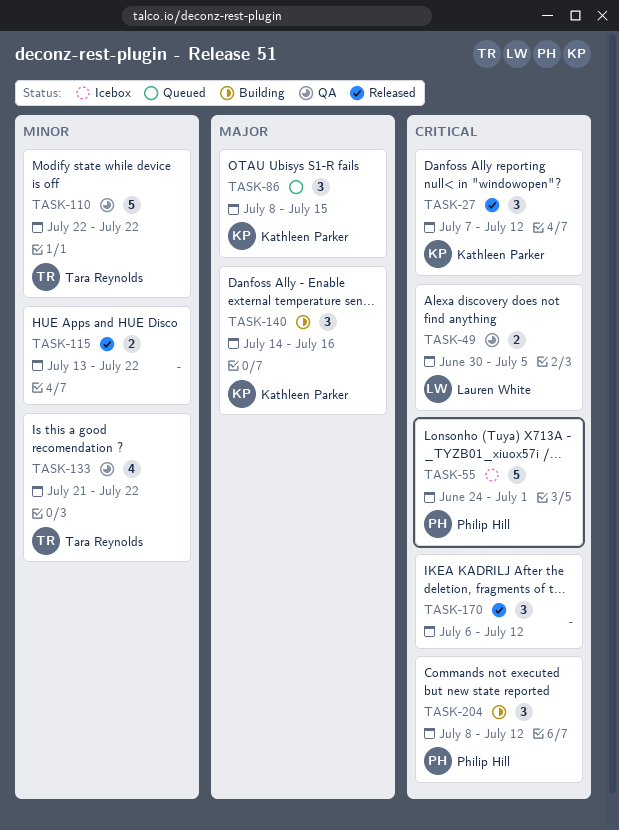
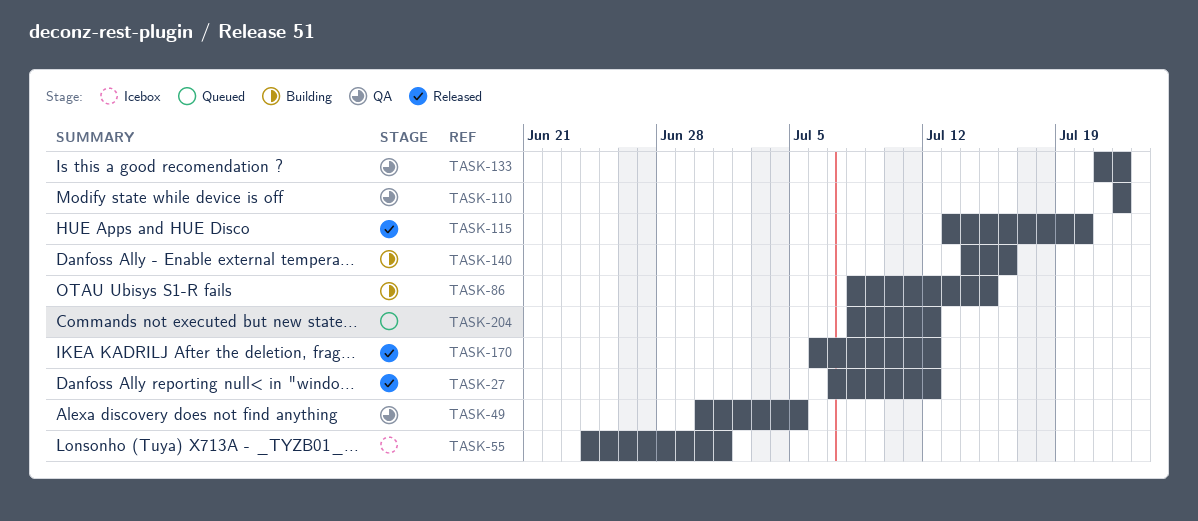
TASK-86, status: Queued -> Building
TASK-115, due: Jul 22 -> Jul 20
TASK-204, status: Building -> Queued

